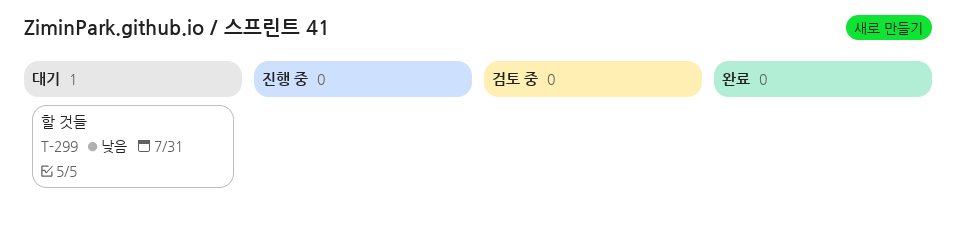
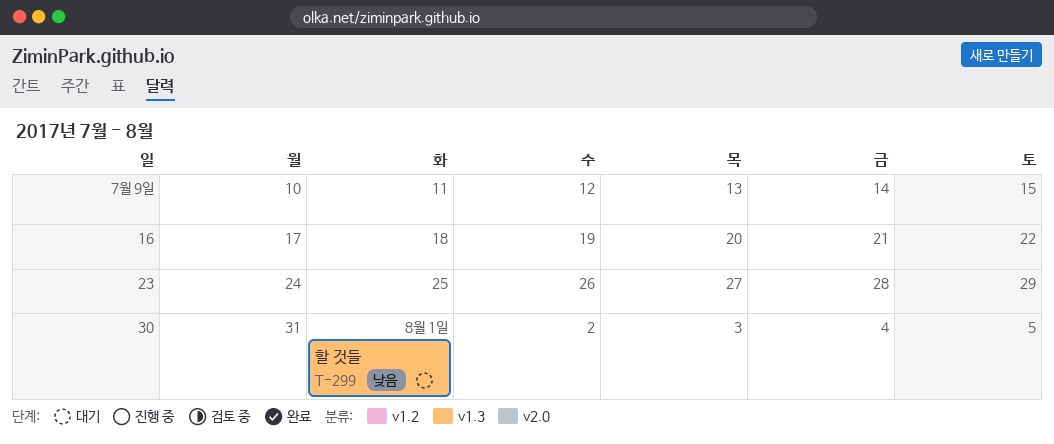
T-299, due: Jul 31 -> Aug 1

